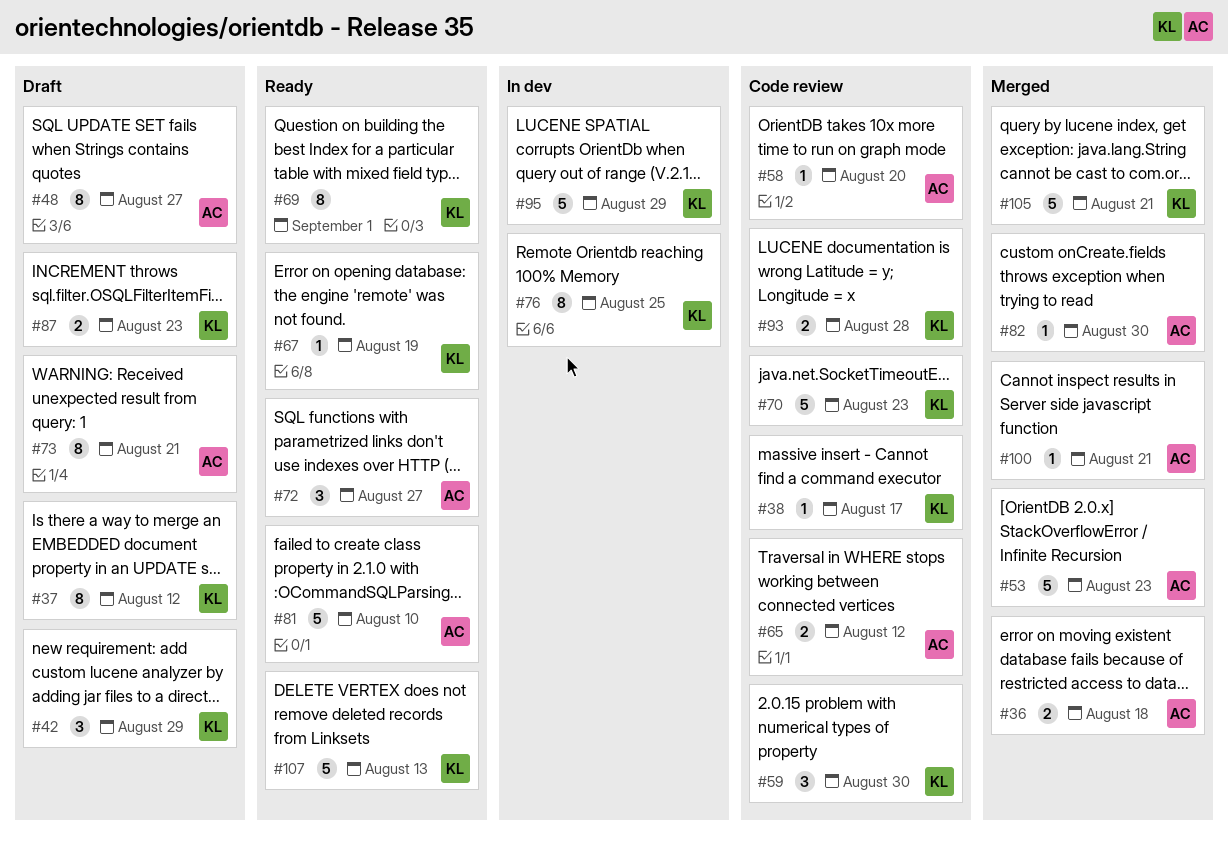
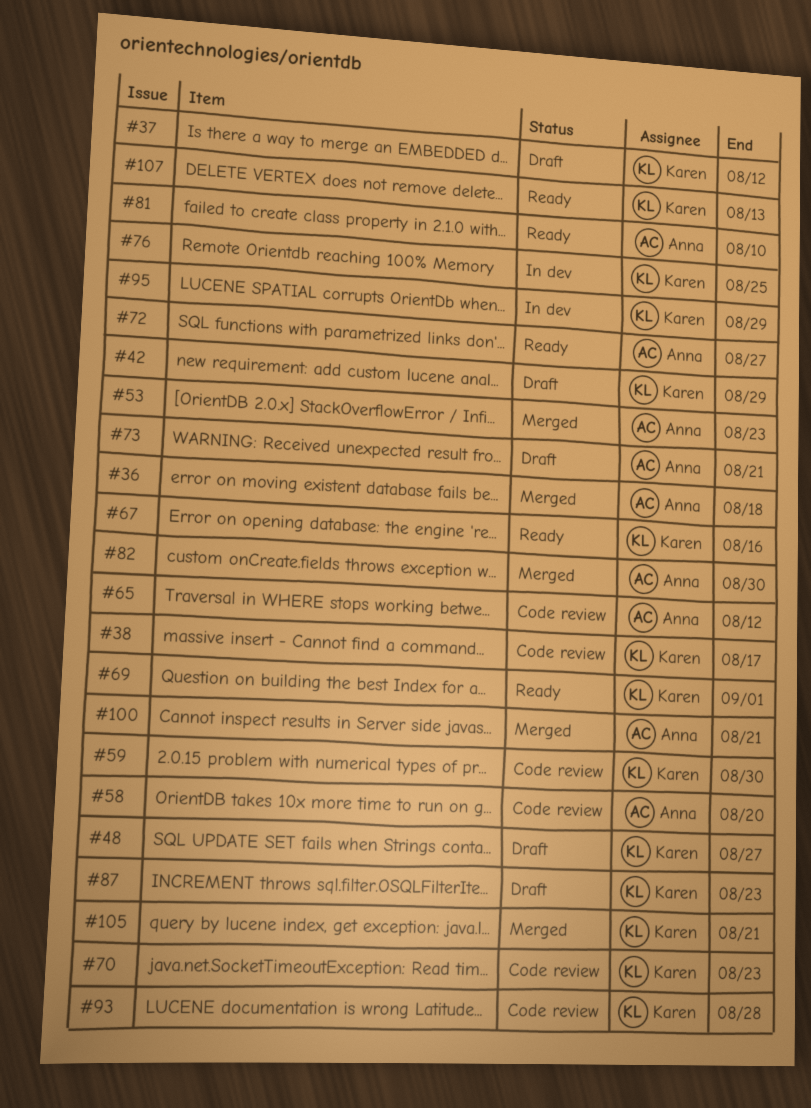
#48, owner: Anna -> Karen
#67, due: Aug 19 -> Aug 16

